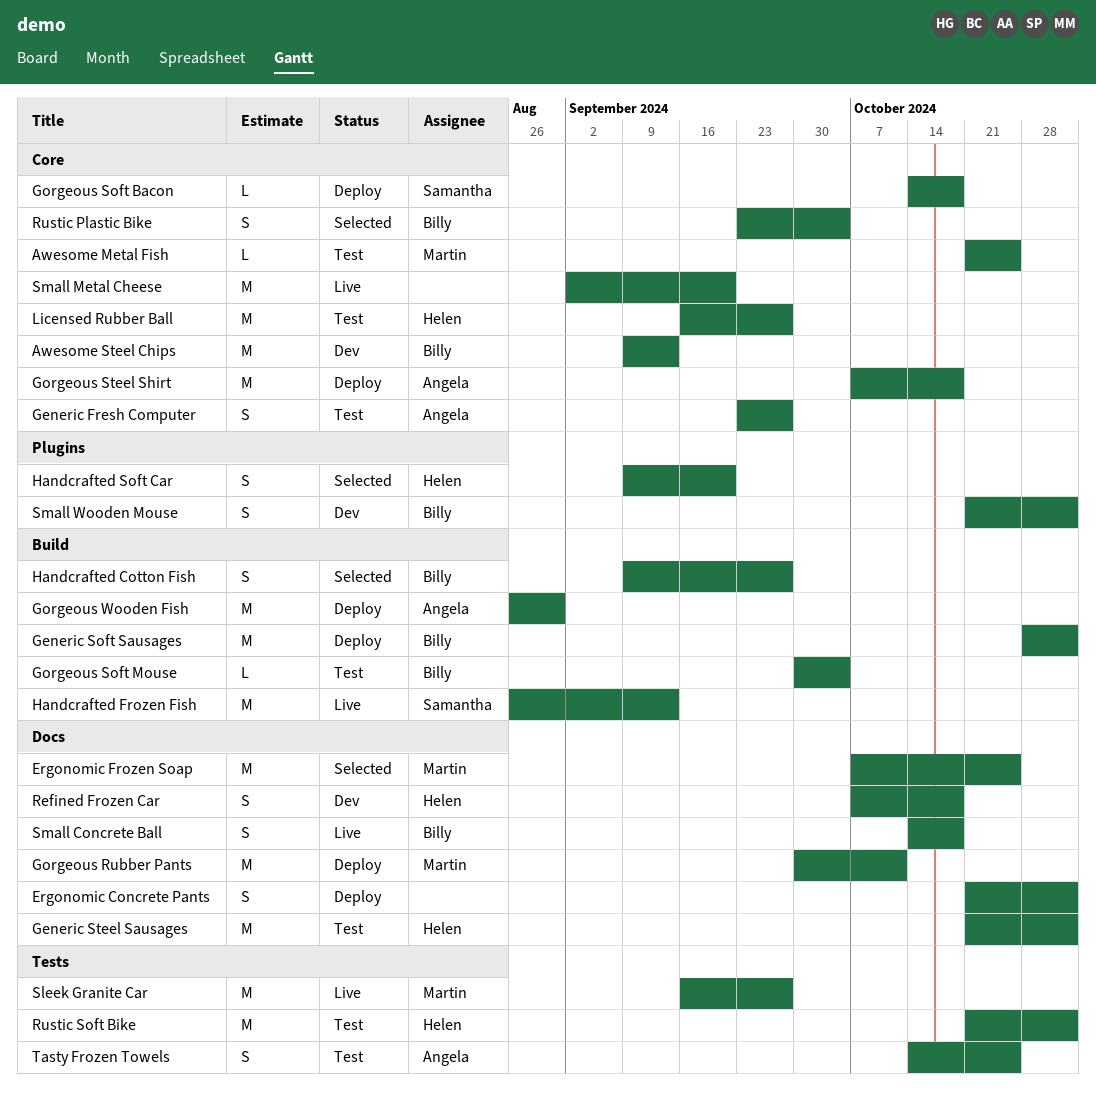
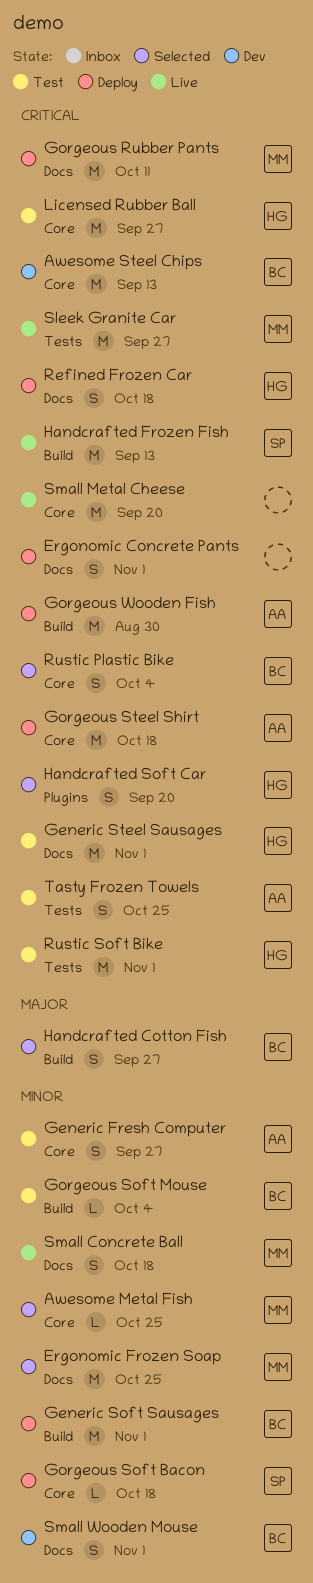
Awesome Metal Fish, status: Test -> Selected
Refined Frozen Car, status: Dev -> Deploy
Small Concrete Ball, owner: Billy -> Martin
Small Wooden Mouse, label: Plugins -> Docs

